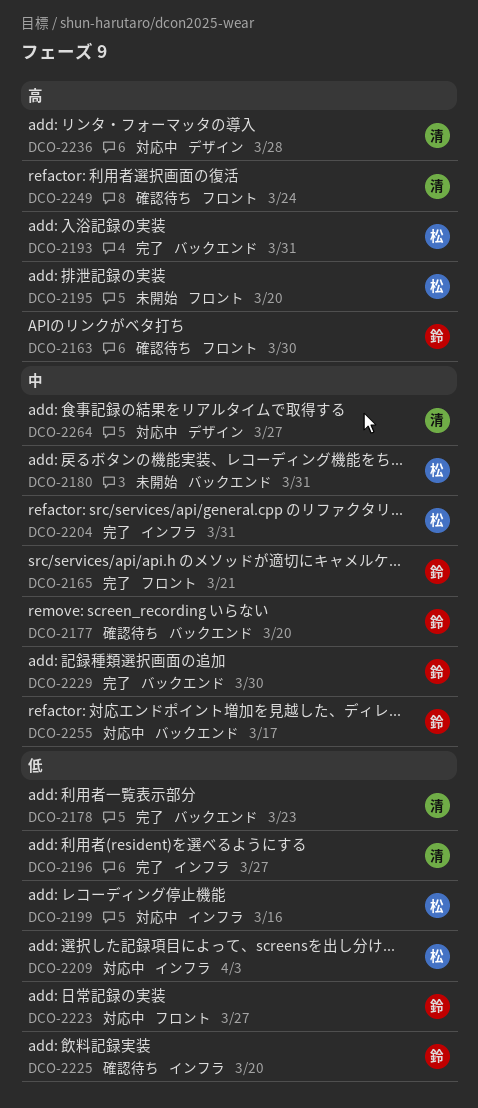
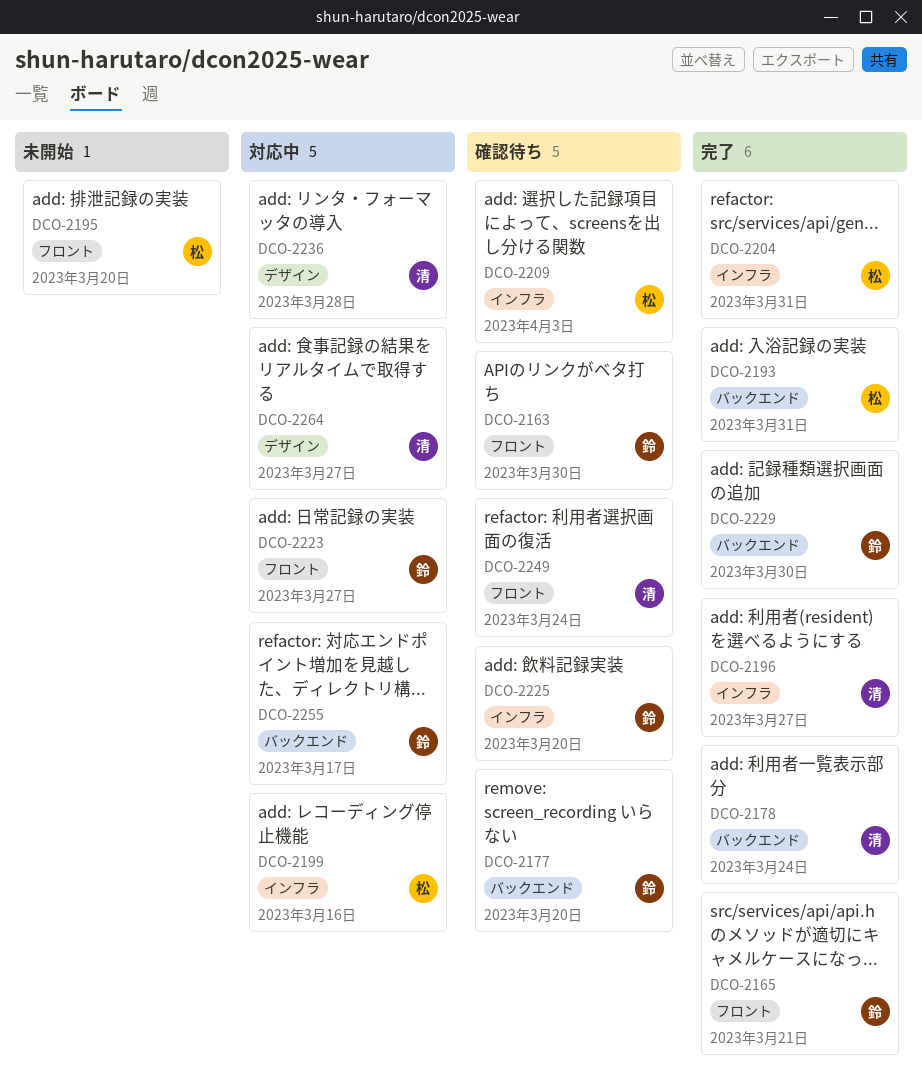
DCO-2178, due: Mar 23 -> Mar 24
DCO-2180: present -> none
DCO-2209, status: 対応中 -> 確認待ち

